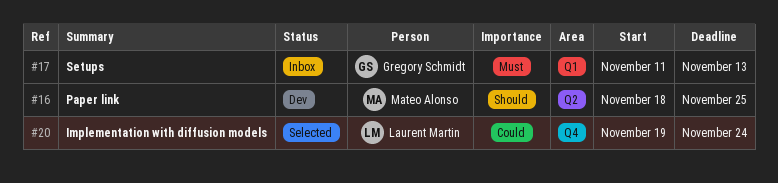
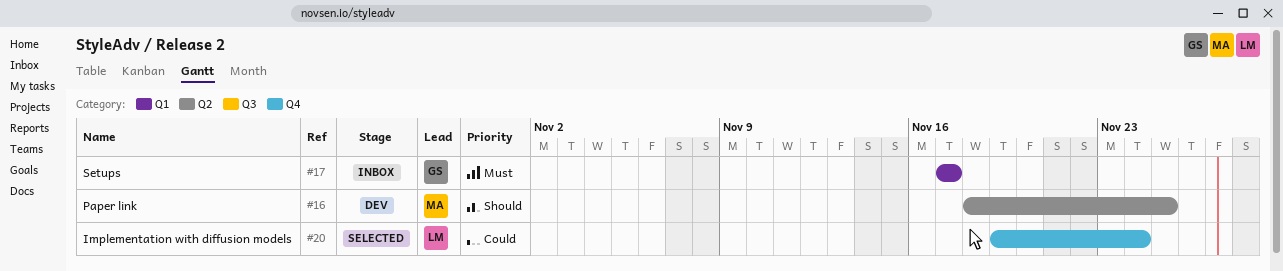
#17, start: Nov 11 -> Nov 17
#17, due: Nov 13 -> Nov 17

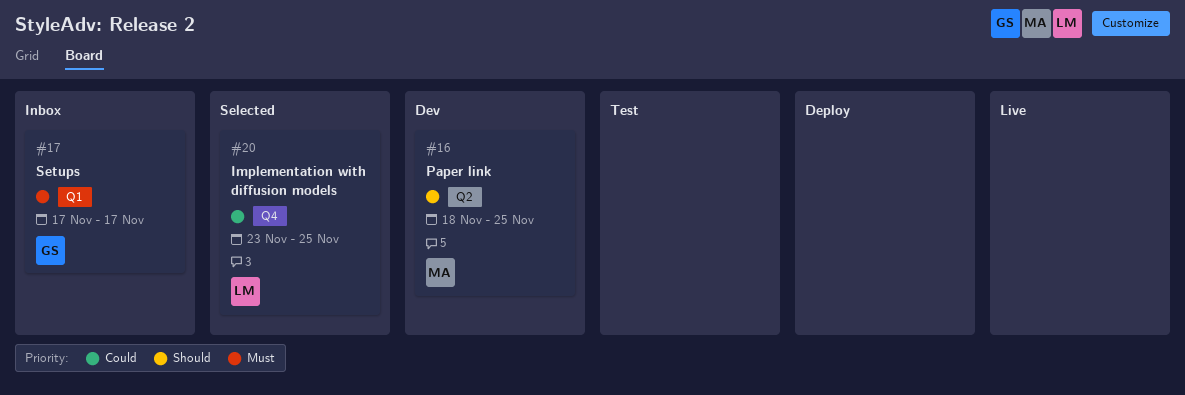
#20, start: Nov 19 -> Nov 23
#20, due: Nov 24 -> Nov 25

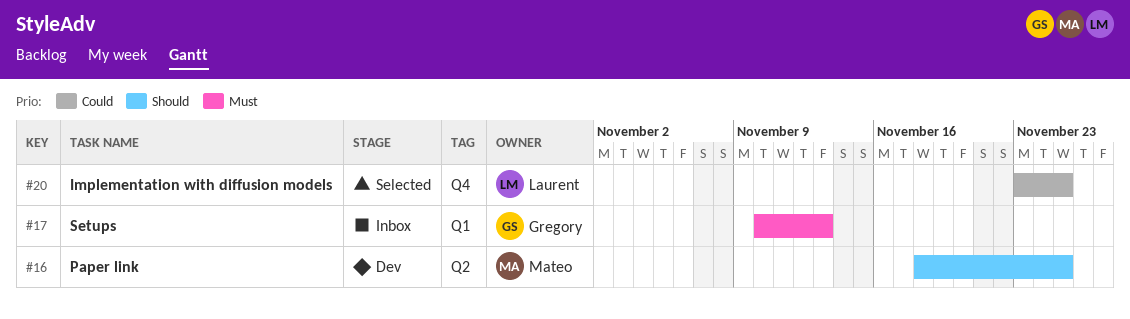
#17, start: Nov 17 -> Nov 10
#17, due: Nov 17 -> Nov 13

